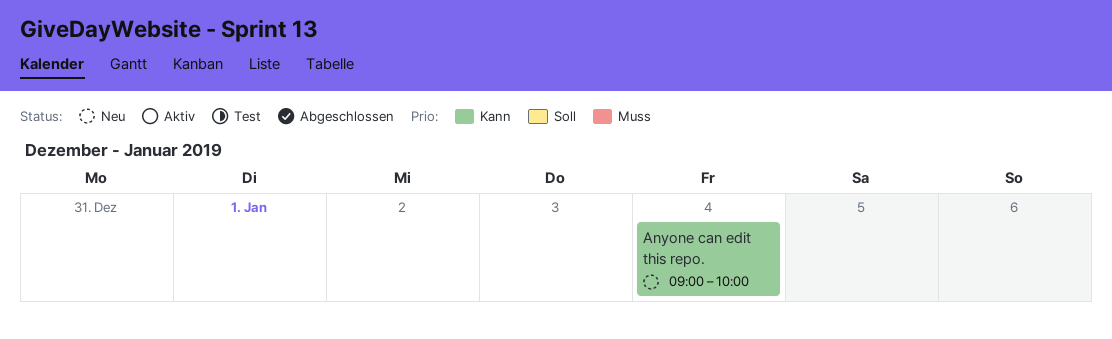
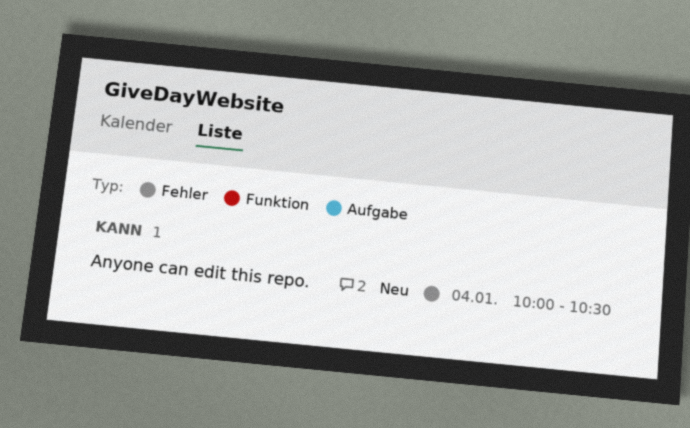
Anyone can edit this repo., begins: 09:00 -> 10:00
Anyone can edit this repo., ends: 10:00 -> 10:30

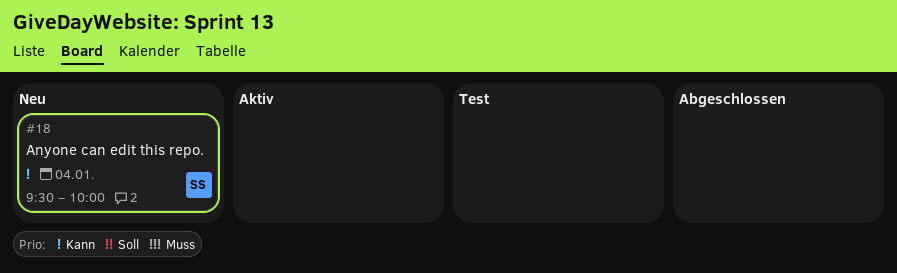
Anyone can edit this repo., begins: 10:00 -> 09:30
Anyone can edit this repo., ends: 10:30 -> 10:00

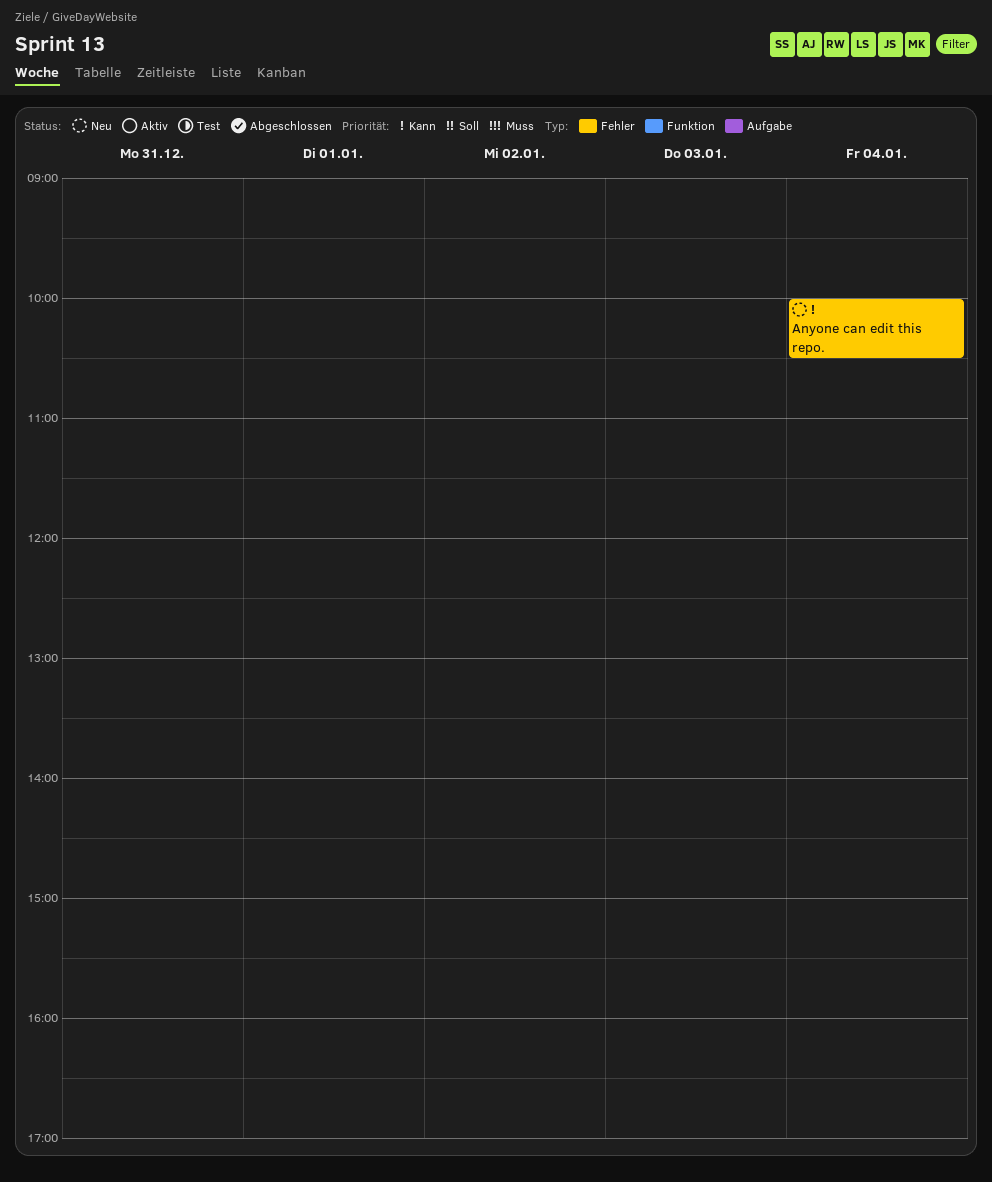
Anyone can edit this repo., begins: 09:30 -> 10:00
Anyone can edit this repo., ends: 10:00 -> 10:30

